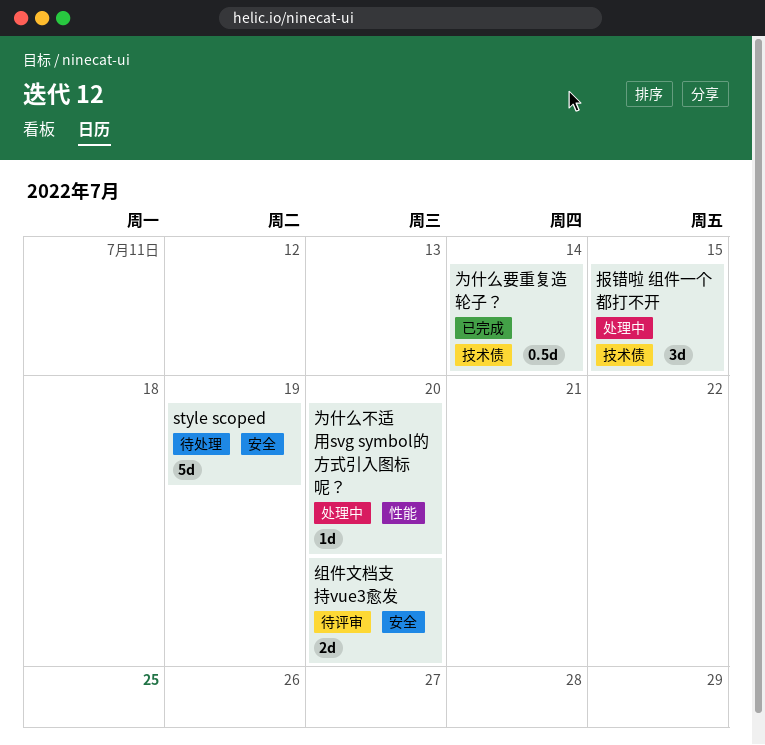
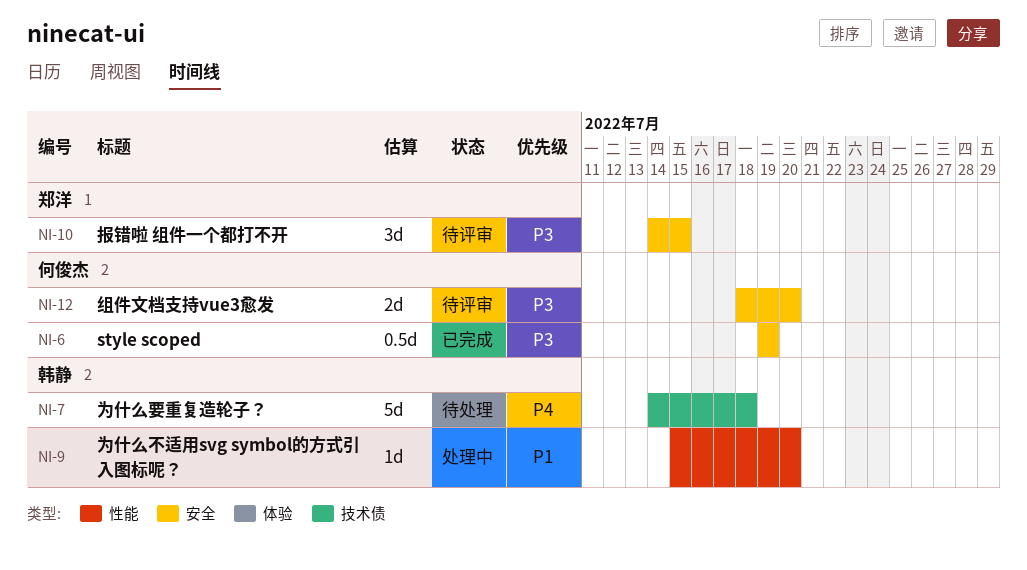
style scoped, status: 待处理 -> 已完成
style scoped, estimate: 5d -> 0.5d
为什么要重复造轮子？, status: 已完成 -> 待处理
为什么要重复造轮子？, estimate: 0.5d -> 5d
为什么要重复造轮子？, due: Jul 14 -> Jul 18
报错啦 组件一个都打不开, status: 处理中 -> 待评审
报错啦 组件一个都打不开, label: 技术债 -> 安全

